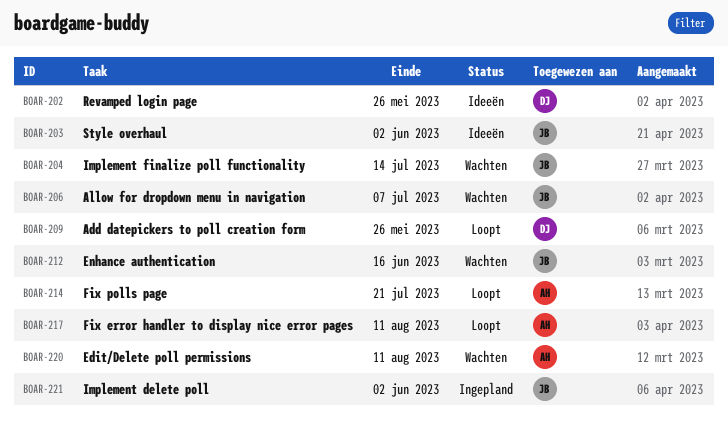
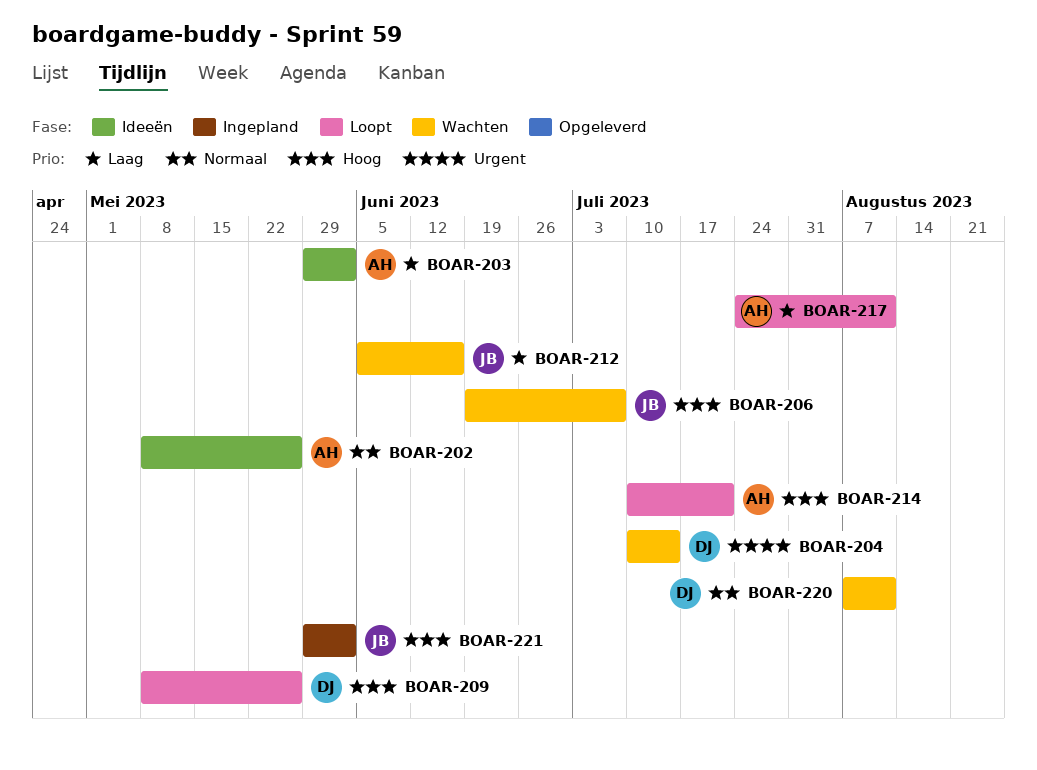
BOAR-202, owner: DJ -> AH
BOAR-203, owner: JB -> AH
BOAR-204, owner: JB -> DJ
BOAR-220, owner: AH -> DJ

